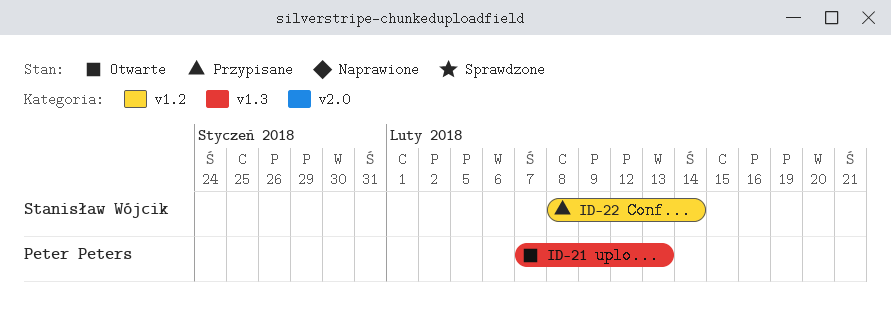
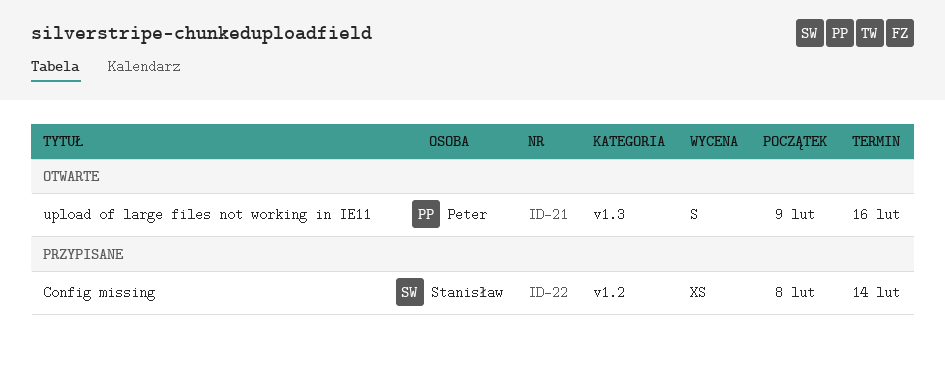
ID-21, start: Feb 7 -> Feb 9
ID-21, due: Feb 13 -> Feb 16

